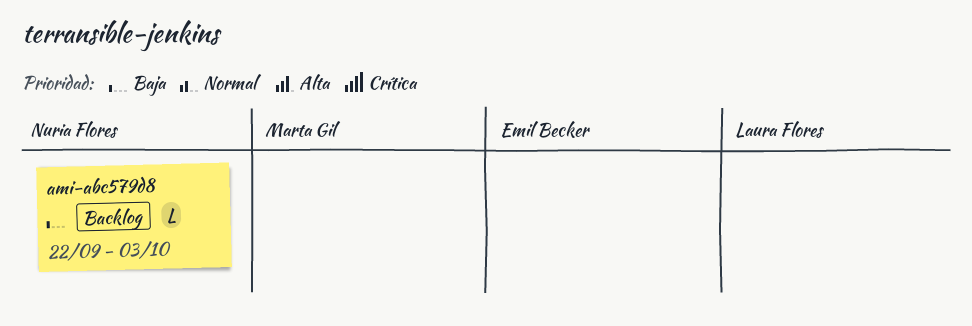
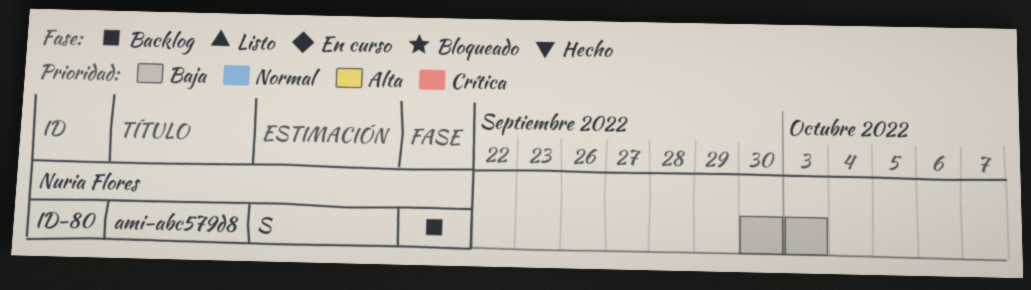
ami-abc579d8, estimate: L -> S
ami-abc579d8, start: Sep 22 -> Sep 30

